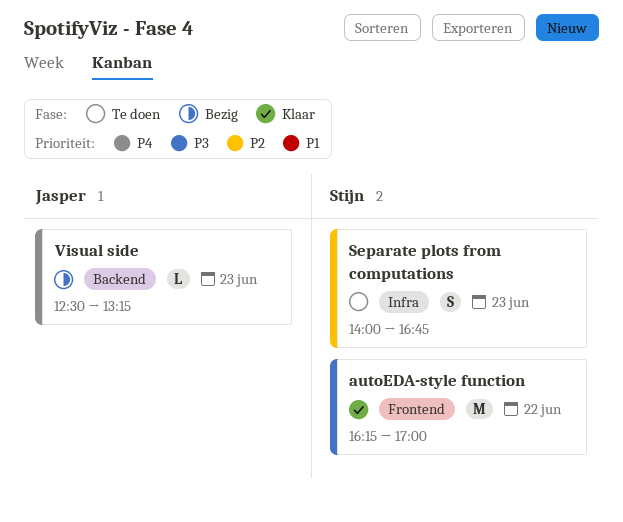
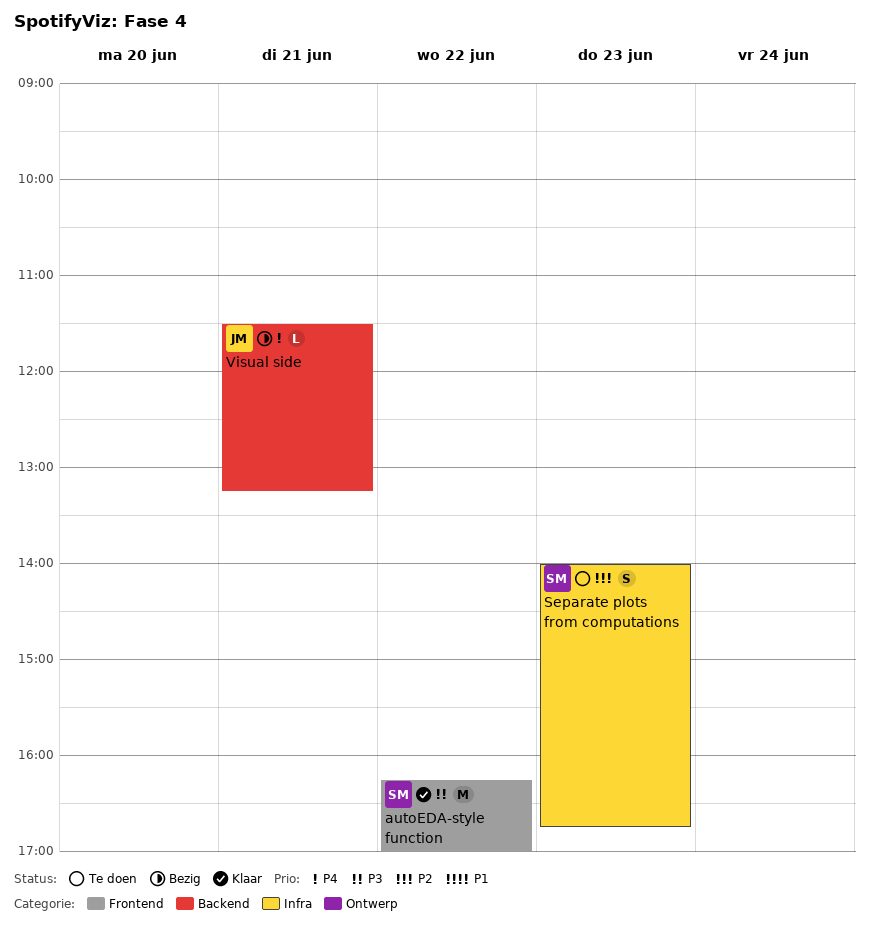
Visual side, day: Jun 23 -> Jun 21
Visual side, begins: 12:30 -> 11:30

